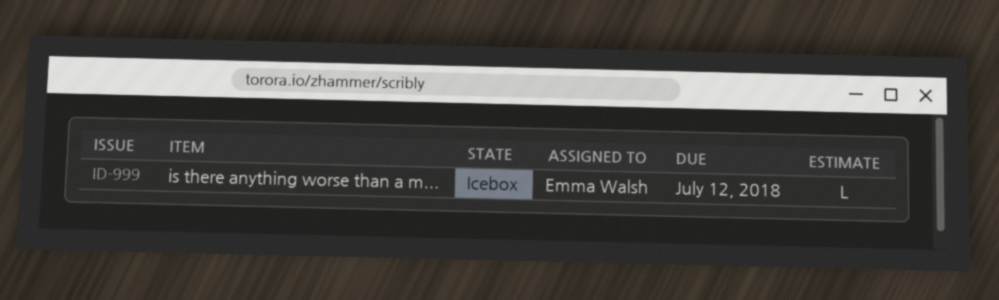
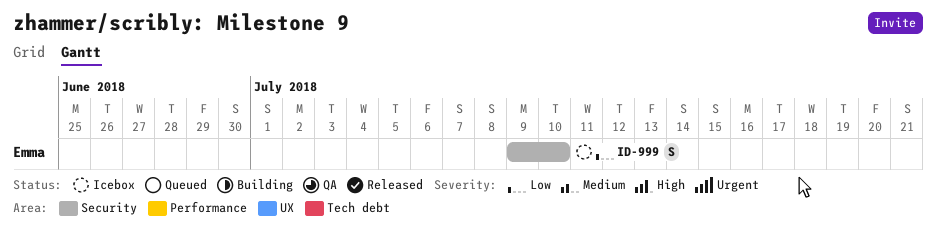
ID-999, estimate: L -> S
ID-999, due: Jul 12 -> Jul 10

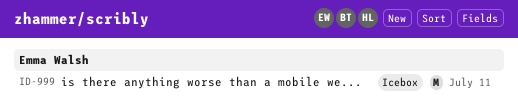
ID-999, estimate: S -> M
ID-999, due: Jul 10 -> Jul 11

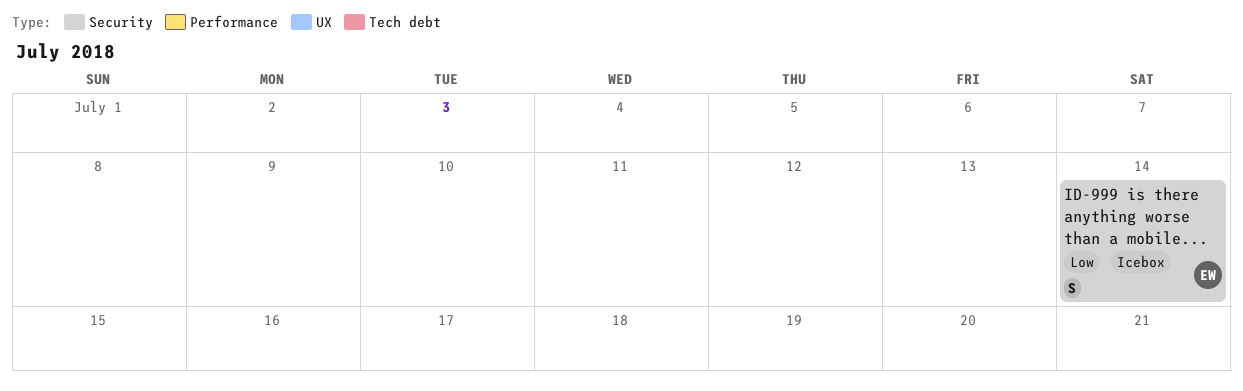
ID-999, estimate: M -> S
ID-999, due: Jul 11 -> Jul 14

